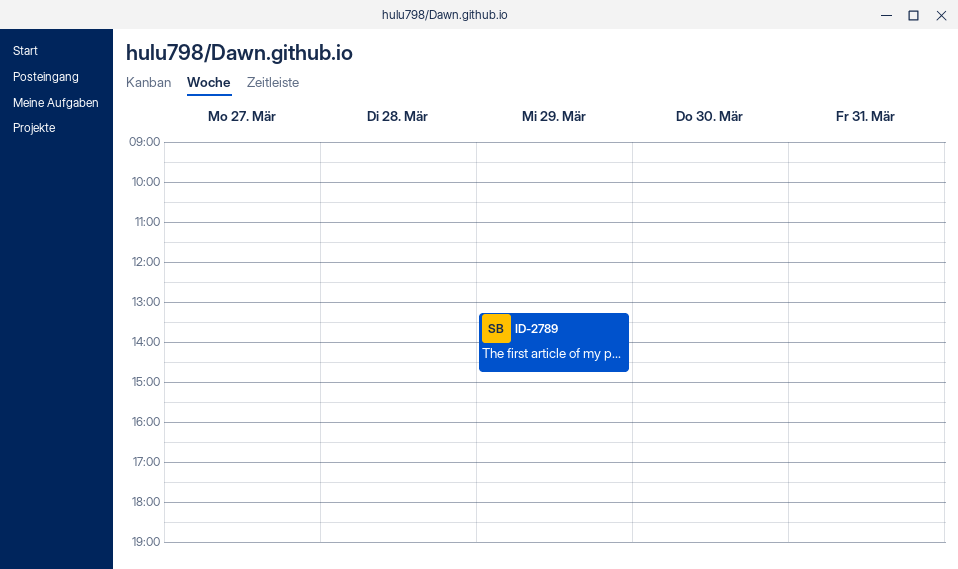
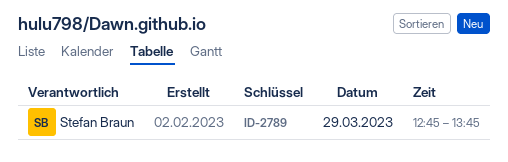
ID-2789, begins: 13:15 -> 12:45
ID-2789, ends: 14:45 -> 13:45

